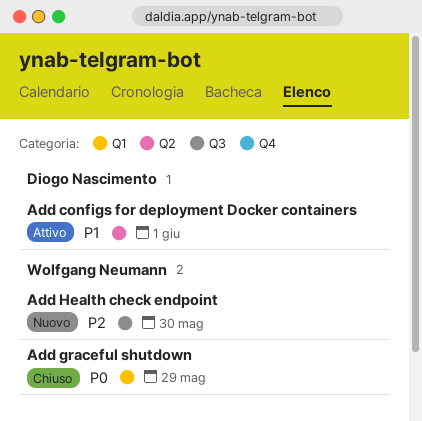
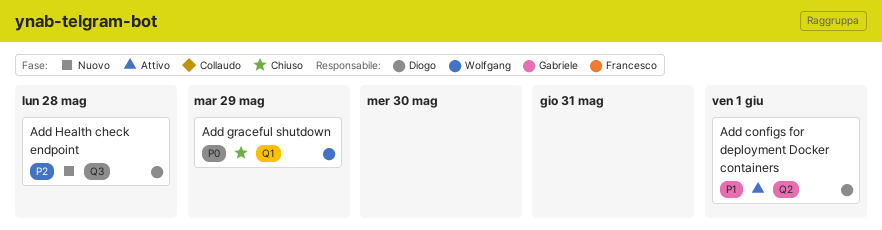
Add Health check endpoint, owner: Wolfgang Neumann -> Diogo Nascimento
Add Health check endpoint, due: May 30 -> May 28

